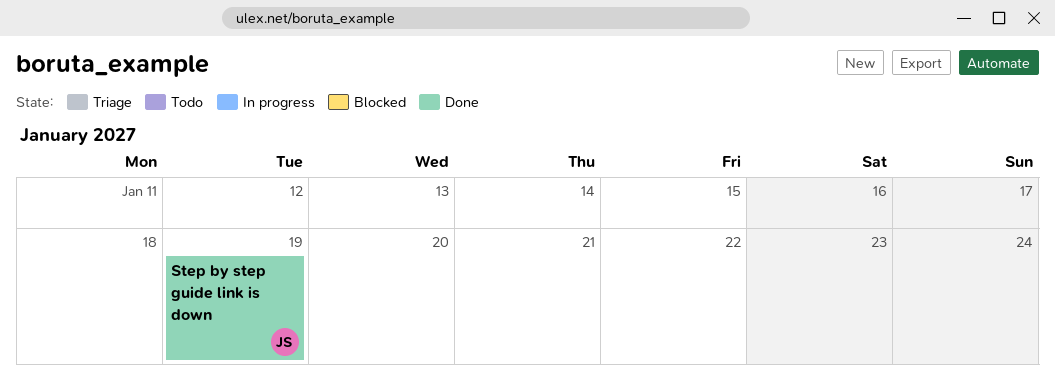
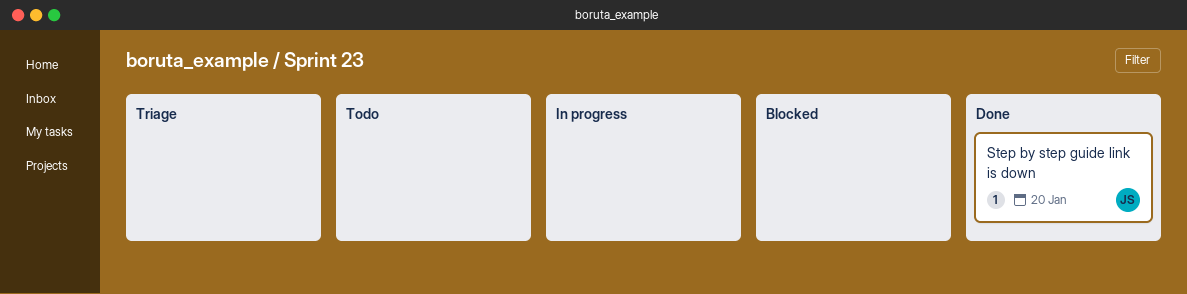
Step by step guide link is down, due: Jan 19 -> Jan 20

